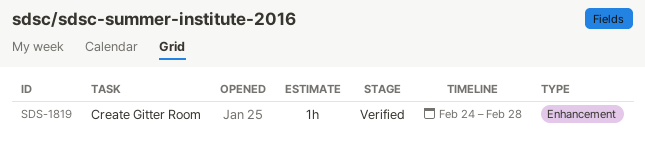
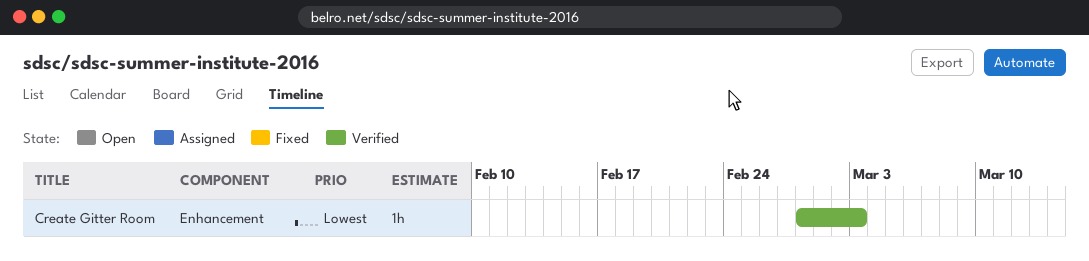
Create Gitter Room, start: Feb 24 -> Feb 28
Create Gitter Room, due: Feb 28 -> Mar 3

